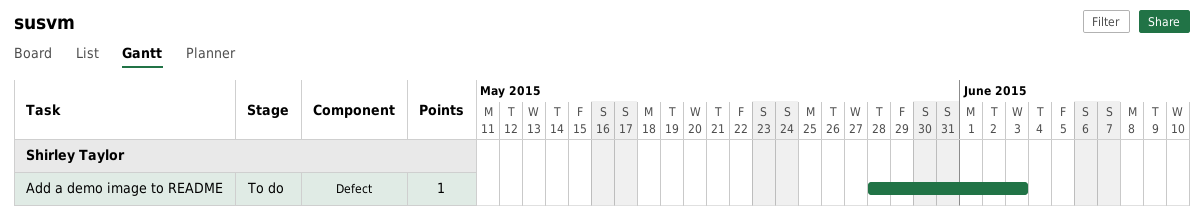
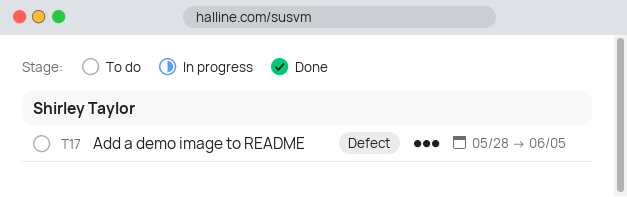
Add a demo image to README, estimate: 1 -> 3
Add a demo image to README, due: Jun 3 -> Jun 5

